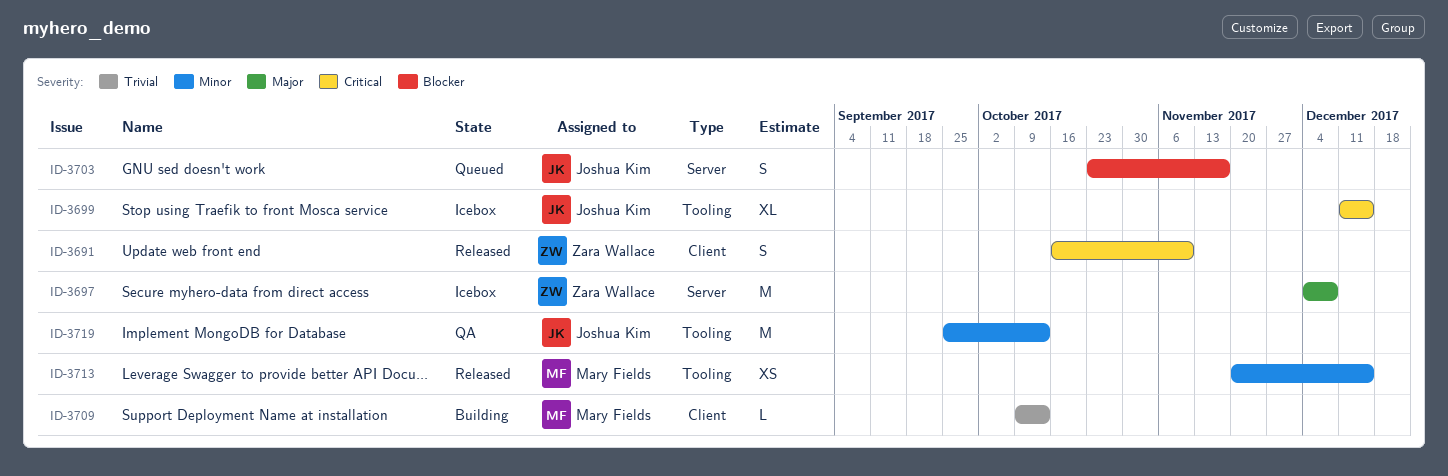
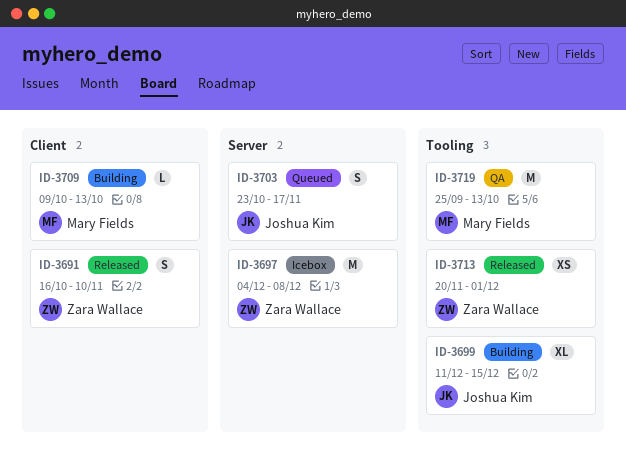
ID-3699, status: Icebox -> Building
ID-3713, owner: Mary Fields -> Zara Wallace
ID-3713, due: Dec 15 -> Dec 1
ID-3719, owner: Joshua Kim -> Mary Fields

